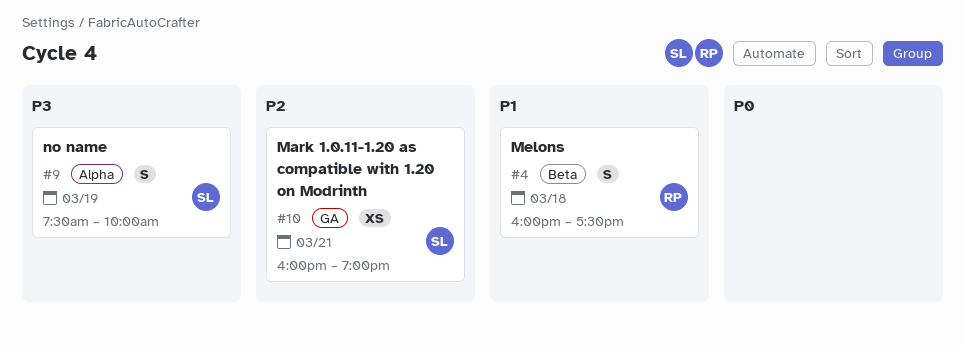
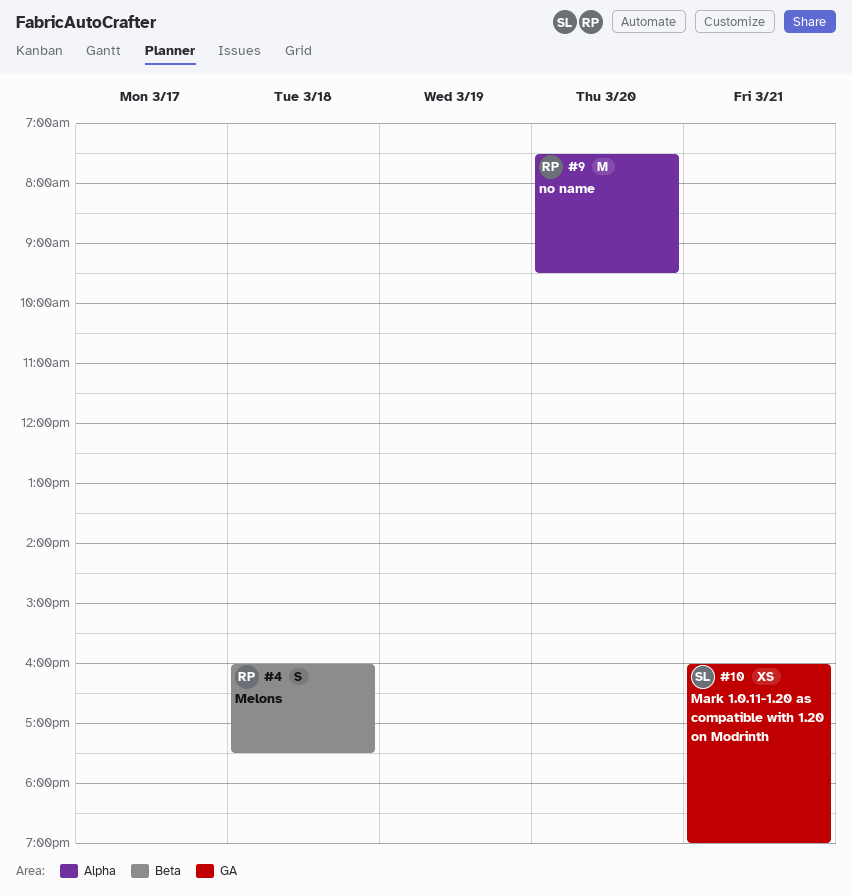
#9, owner: SL -> RP
#9, estimate: S -> M
#9, day: Mar 19 -> Mar 20
#9, ends: 10:00 -> 09:30

